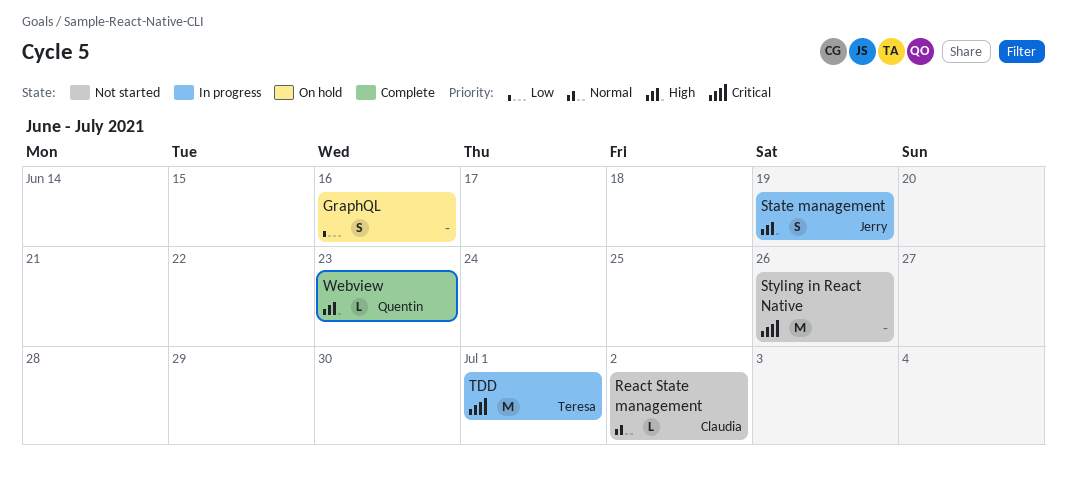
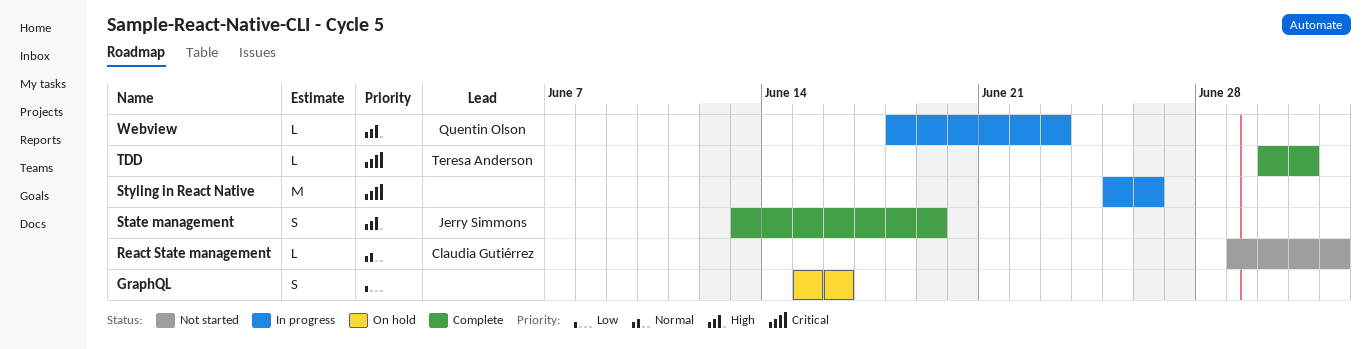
State management, status: In progress -> Complete
Styling in React Native, status: Not started -> In progress
TDD, status: In progress -> Complete
TDD, estimate: M -> L
Webview, status: Complete -> In progress

